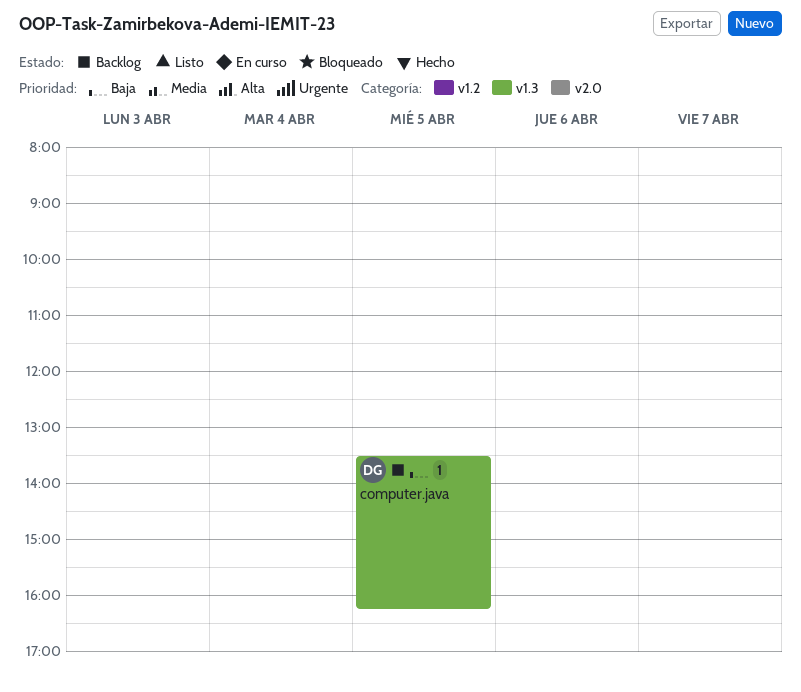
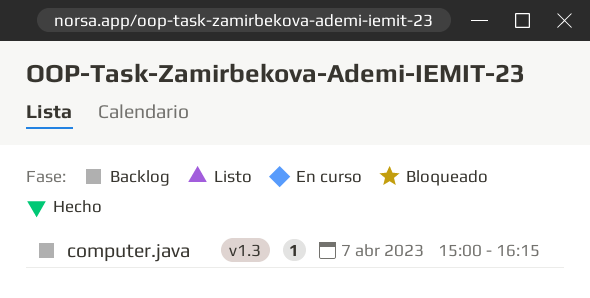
computer.java, day: Apr 5 -> Apr 7
computer.java, begins: 13:30 -> 15:00

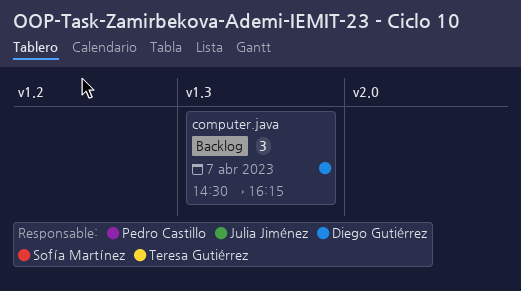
computer.java, estimate: 1 -> 3
computer.java, begins: 15:00 -> 14:30

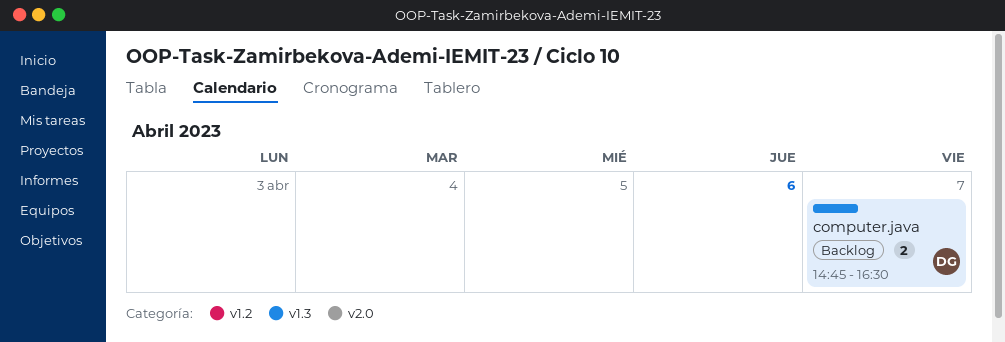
computer.java, estimate: 3 -> 2
computer.java, begins: 14:30 -> 14:45
computer.java, ends: 16:15 -> 16:30

